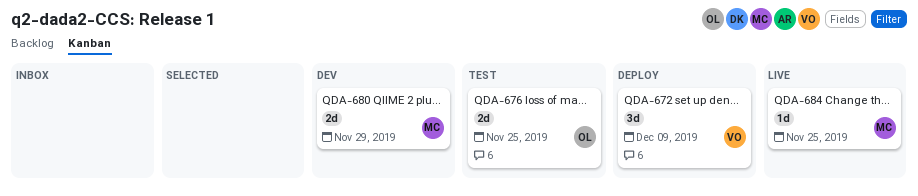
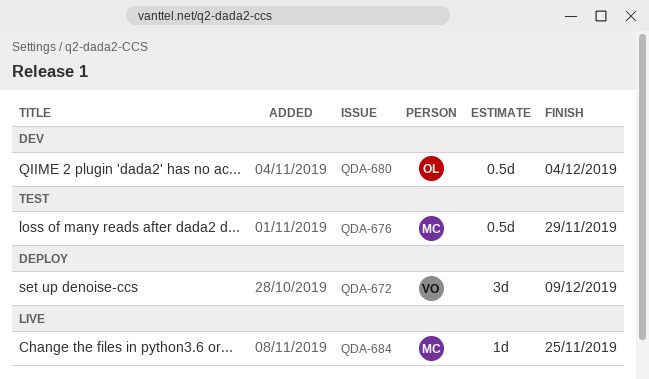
QDA-676, owner: OL -> MC
QDA-676, estimate: 2d -> 0.5d
QDA-676, due: Nov 25 -> Nov 29
QDA-680, owner: MC -> OL
QDA-680, estimate: 2d -> 0.5d
QDA-680, due: Nov 29 -> Dec 4

